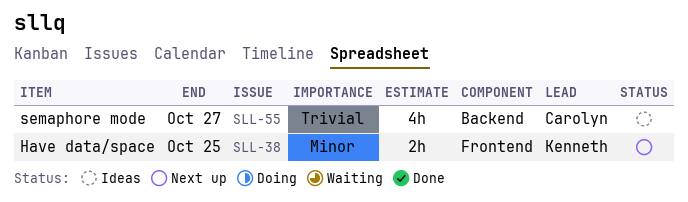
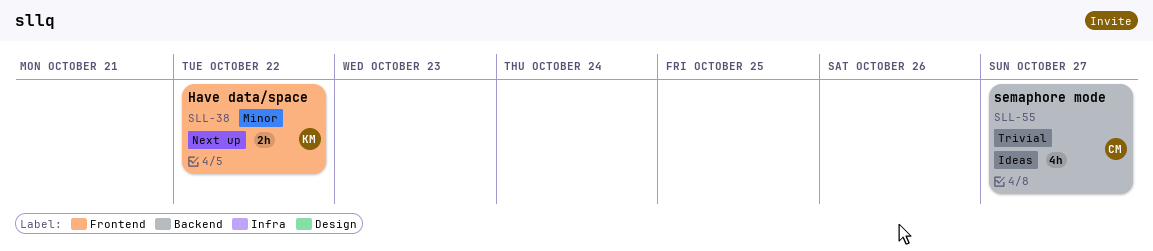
SLL-38, due: Oct 25 -> Oct 22

